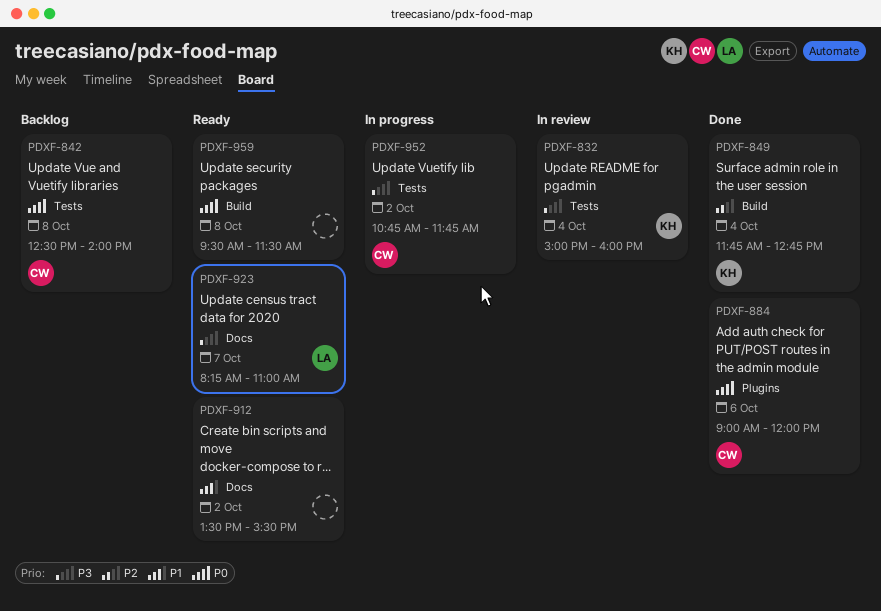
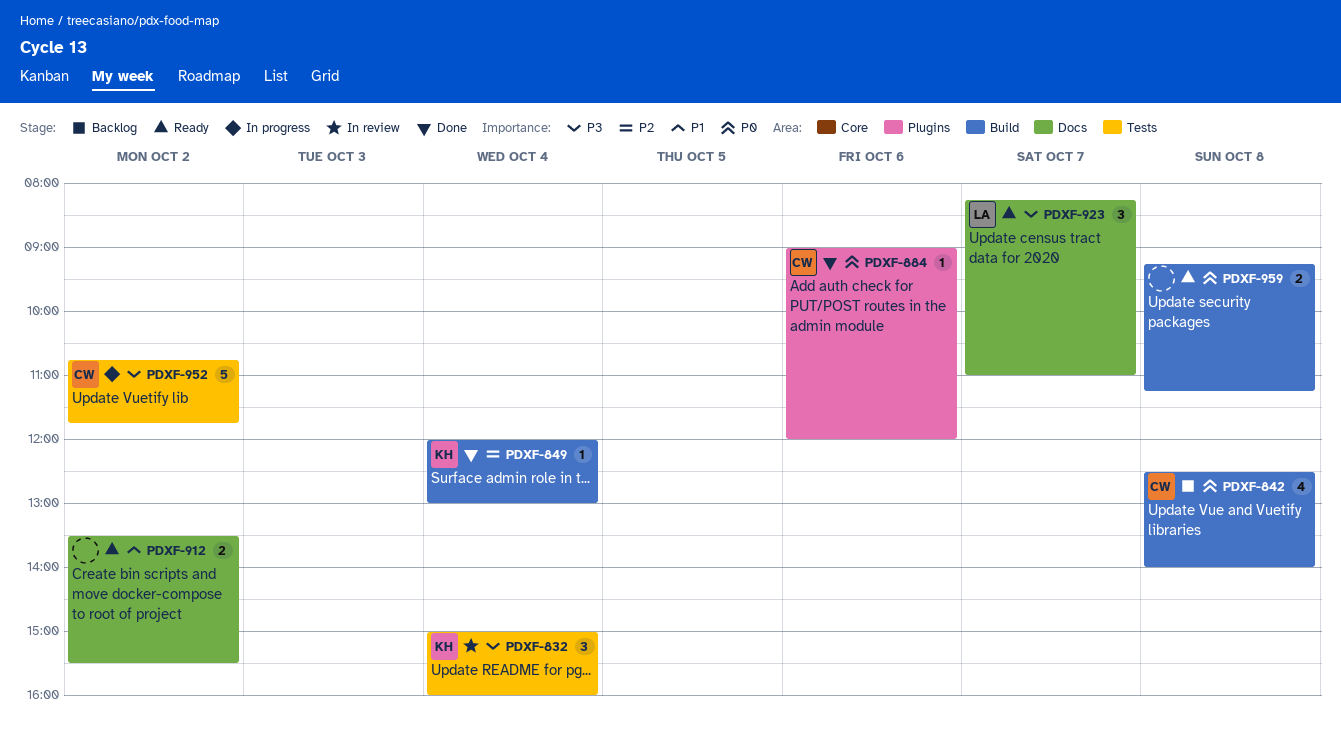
PDXF-842, label: Tests -> Build
PDXF-849, begins: 11:45 -> 12:00
PDXF-849, ends: 12:45 -> 13:00
PDXF-959, begins: 09:30 -> 09:15
PDXF-959, ends: 11:30 -> 11:15

